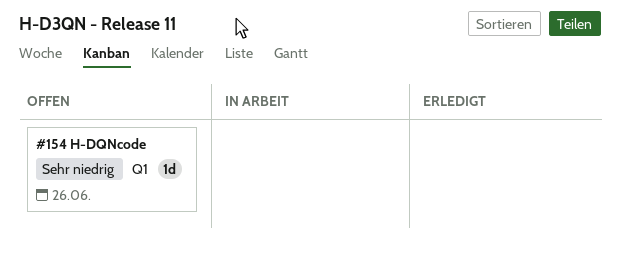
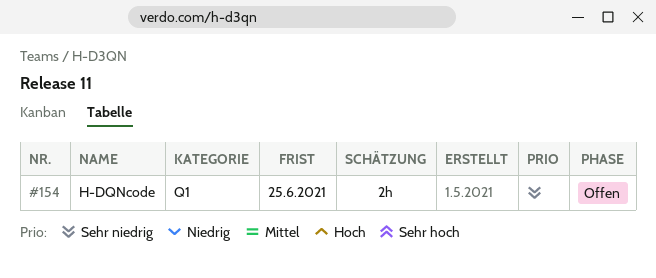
#154, estimate: 1d -> 2h
#154, due: Jun 26 -> Jun 25

